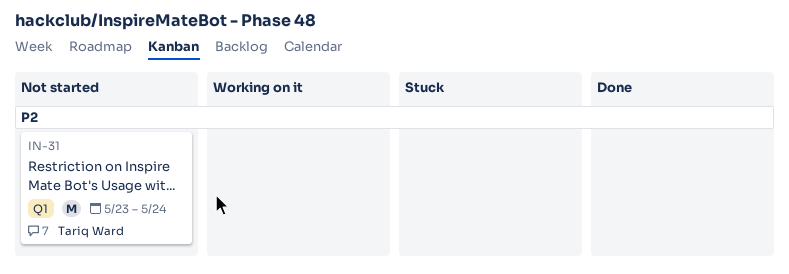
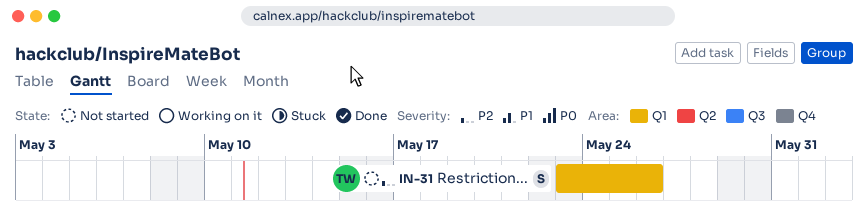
IN-31, estimate: M -> S
IN-31, due: May 24 -> May 26

